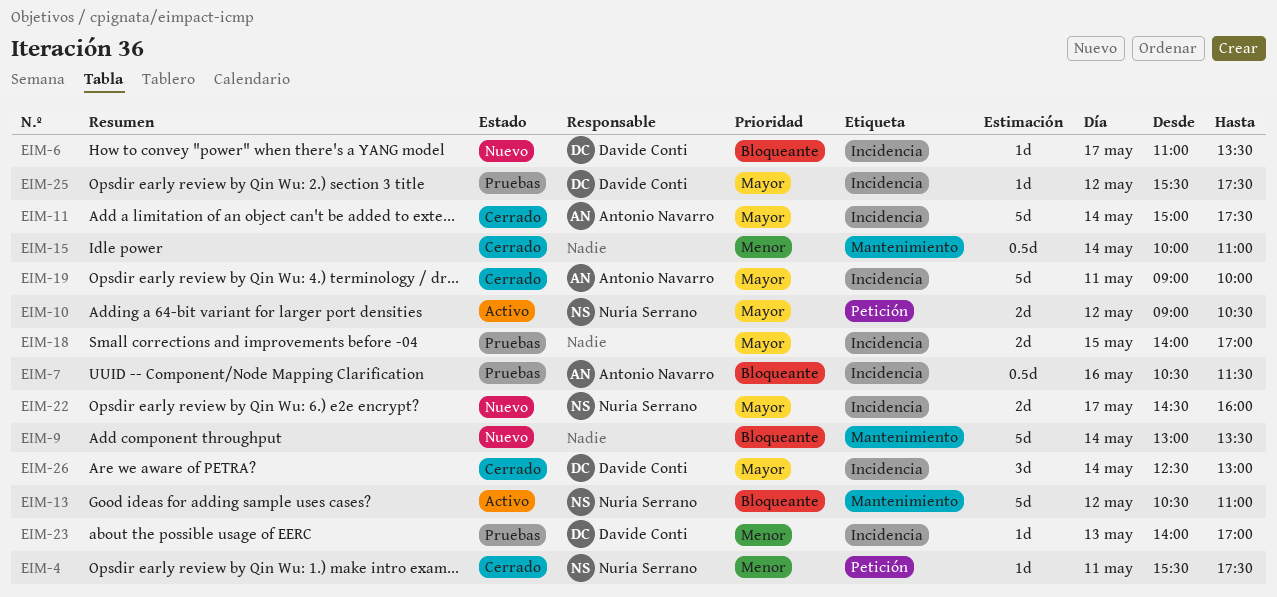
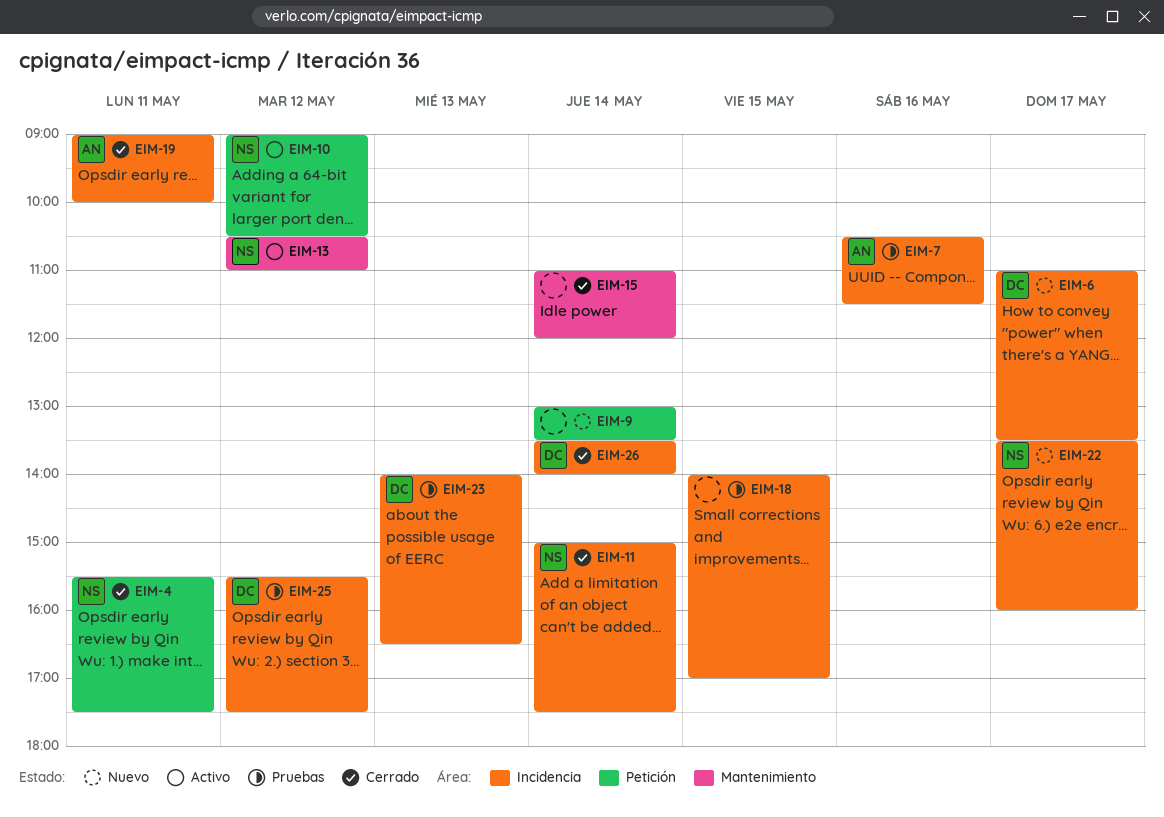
EIM-9, label: Mantenimiento -> Petición
EIM-11, owner: Antonio Navarro -> Nuria Serrano
EIM-15, begins: 10:00 -> 11:00
EIM-15, ends: 11:00 -> 12:00
EIM-22, begins: 14:30 -> 13:30
EIM-23, ends: 17:00 -> 16:30
EIM-26, begins: 12:30 -> 13:30
EIM-26, ends: 13:00 -> 14:00

